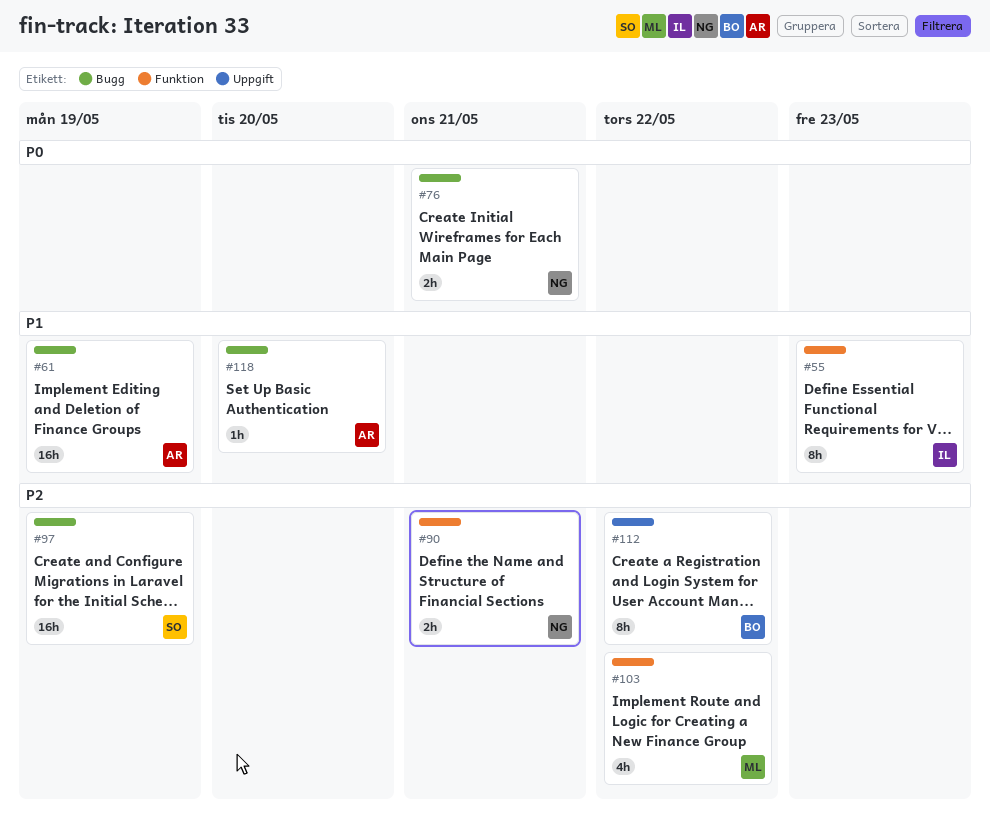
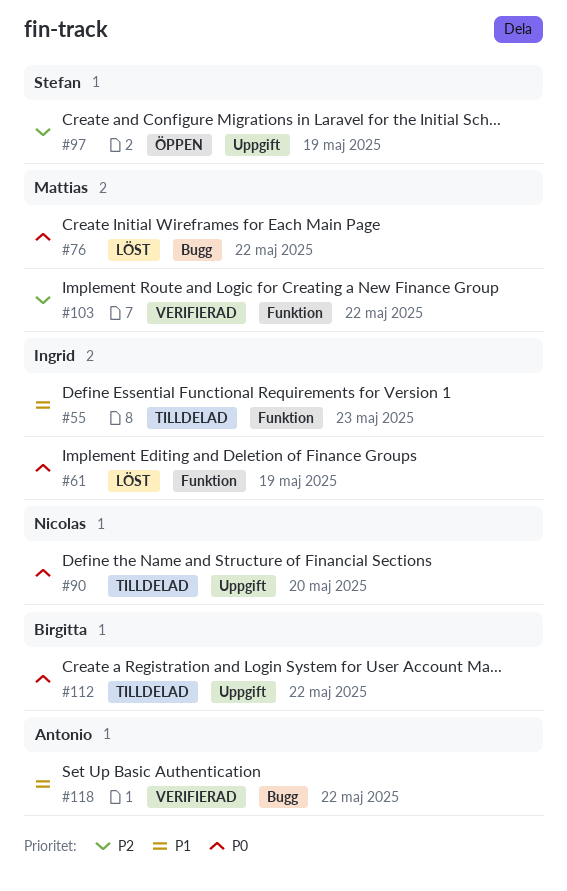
#61, owner: Antonio -> Ingrid
#61, priority: P1 -> P0
#61, label: Bugg -> Funktion
#76, owner: Nicolas -> Mattias
#76, due: May 21 -> May 22
#90, priority: P2 -> P0
#90, label: Funktion -> Uppgift
#90, due: May 21 -> May 20
#97, label: Bugg -> Uppgift
#112, priority: P2 -> P0
#118, due: May 20 -> May 22

